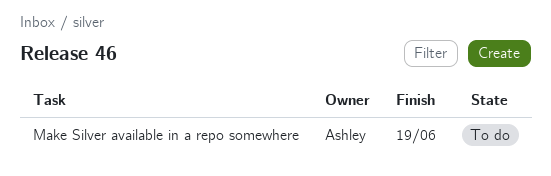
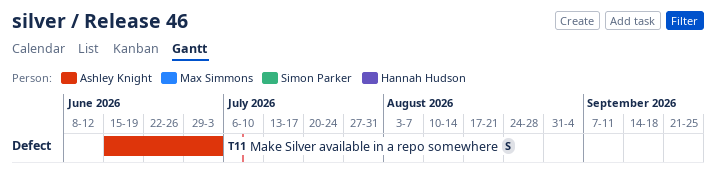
Make Silver available in a repo somewhere, due: Jun 19 -> Jul 3

